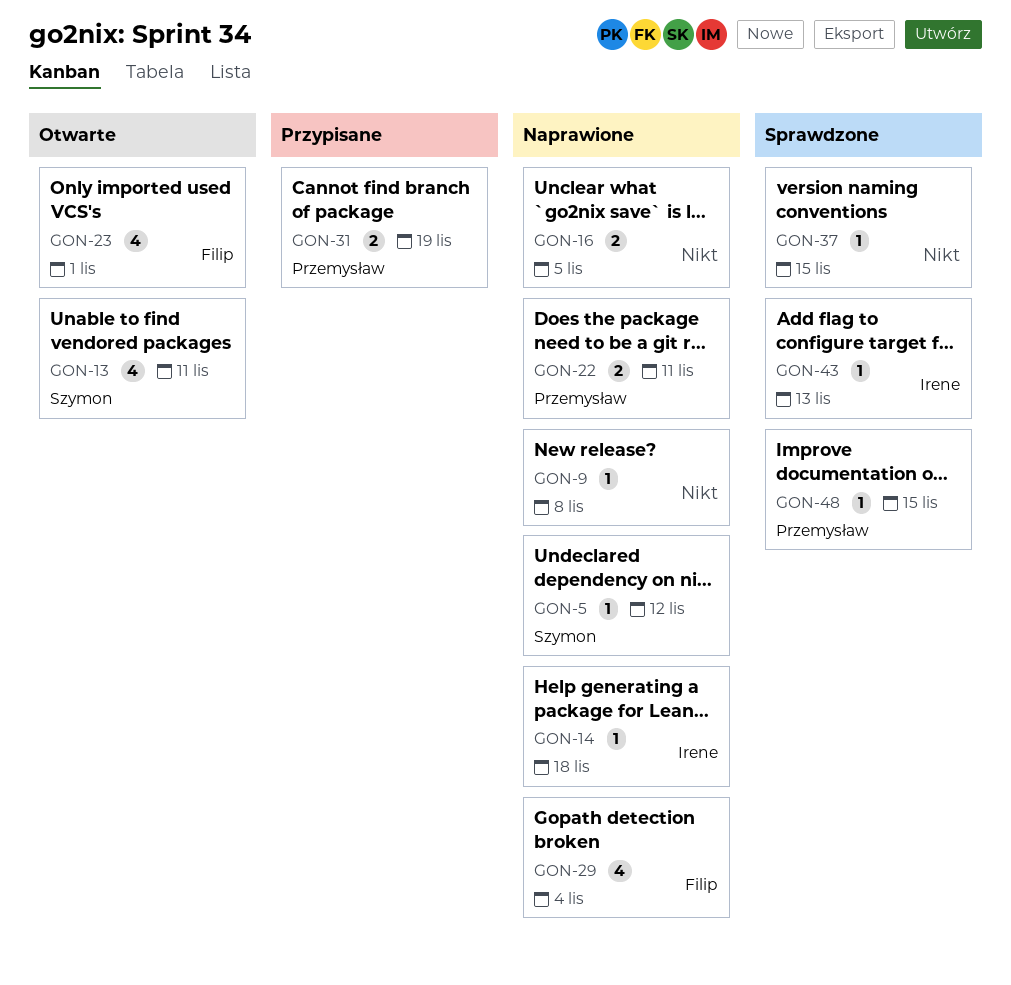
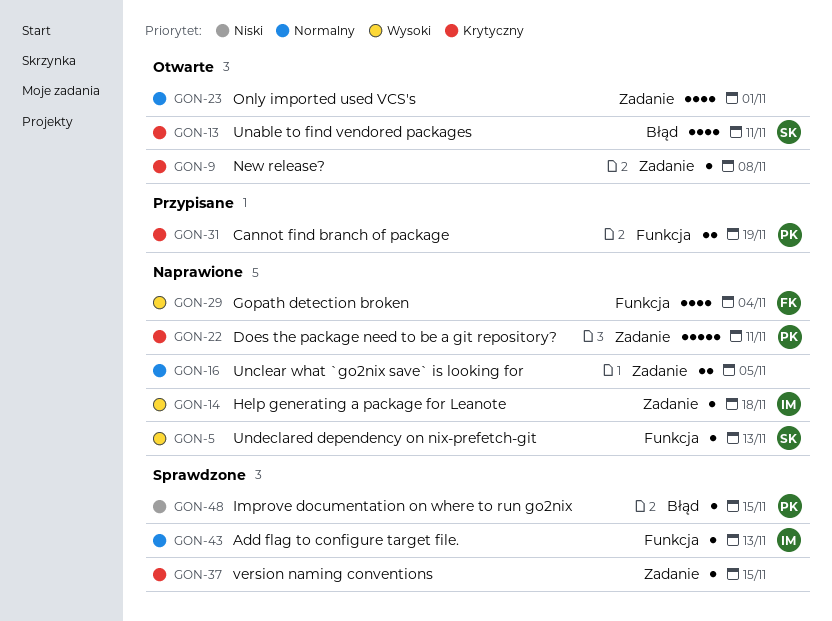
GON-5, due: Nov 12 -> Nov 13
GON-9, status: Naprawione -> Otwarte
GON-22, estimate: 2 -> 5
GON-23, owner: Filip -> none

